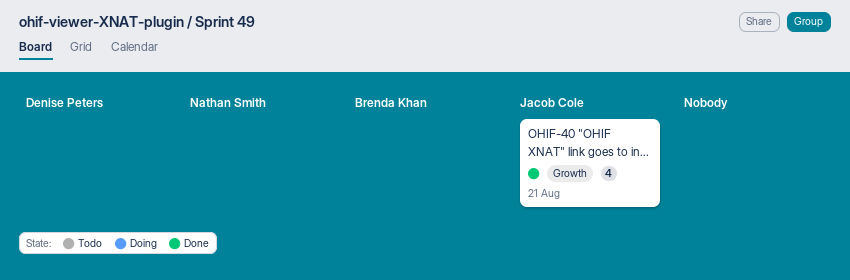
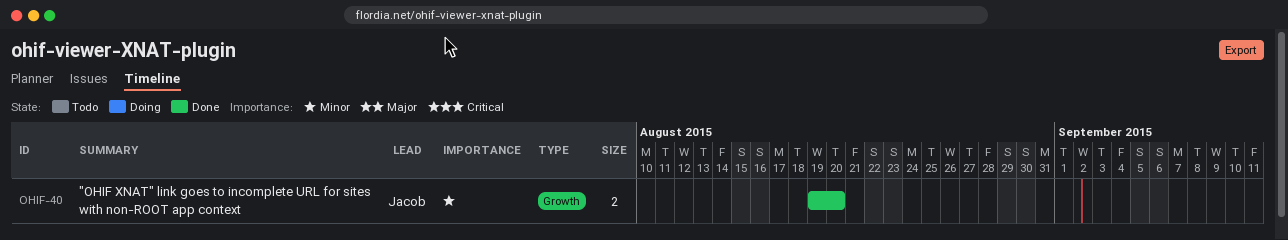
OHIF-40, estimate: 4 -> 2
OHIF-40, due: Aug 21 -> Aug 20

